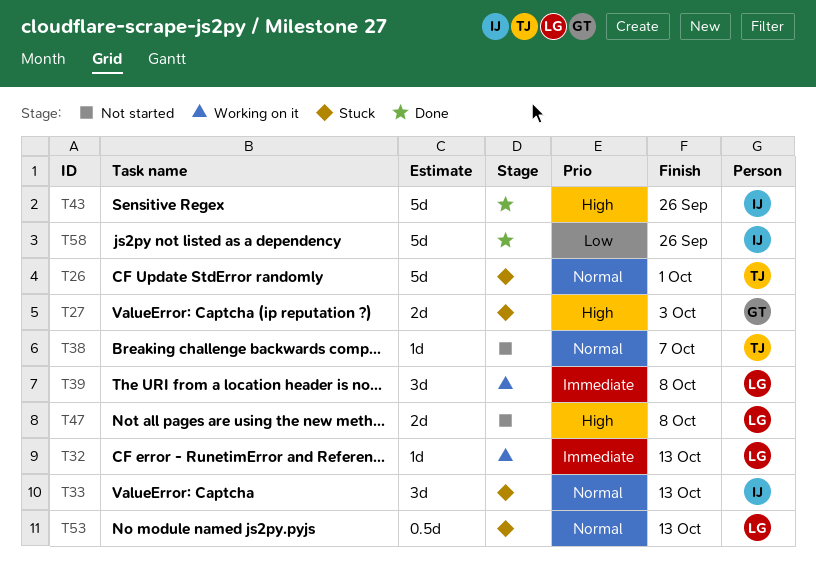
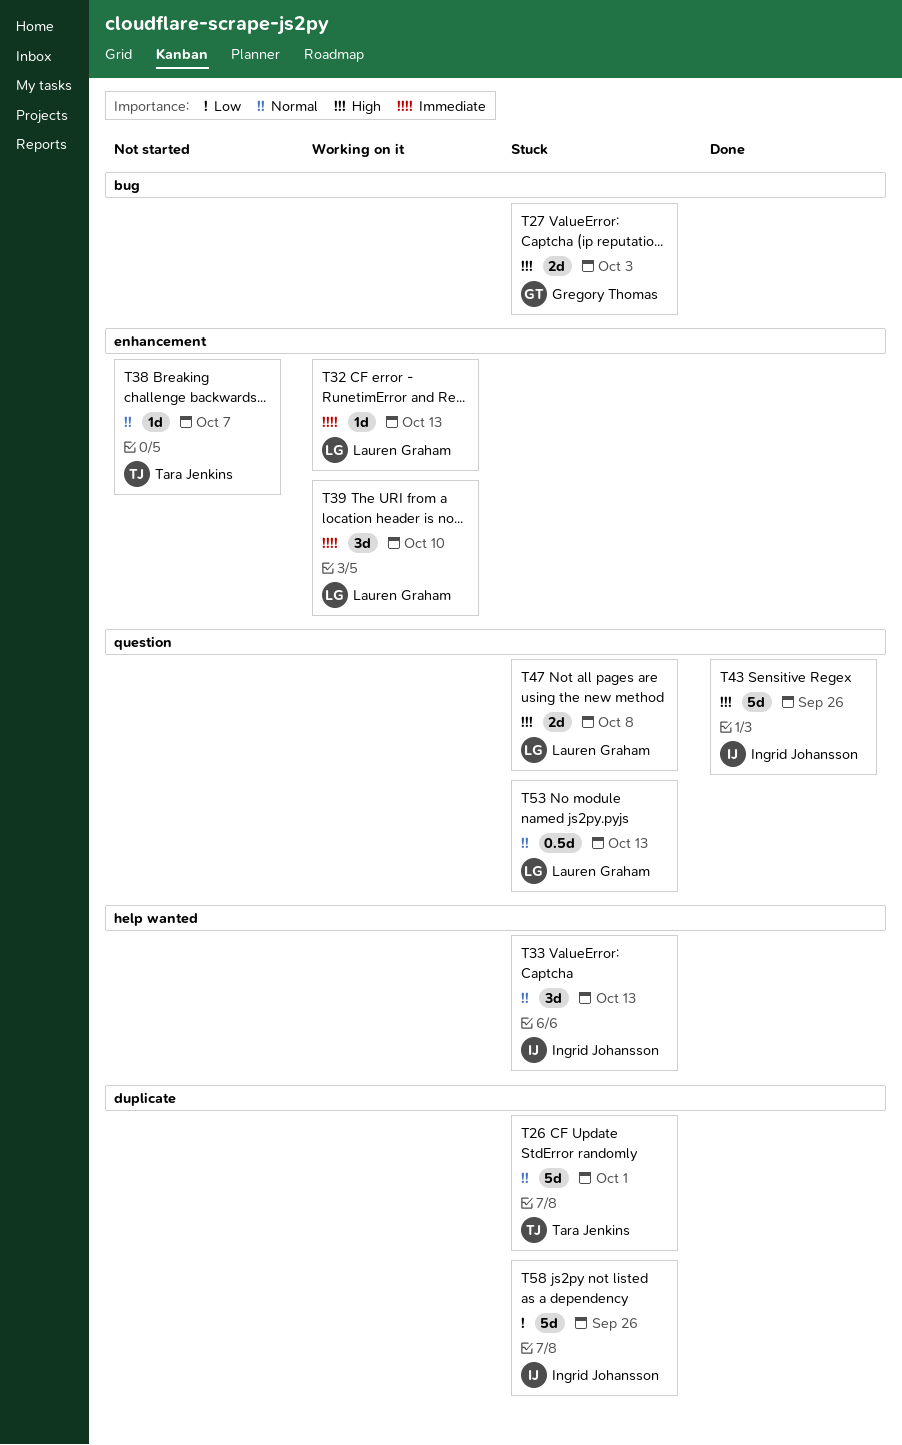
T39, due: Oct 8 -> Oct 10
T47, status: Not started -> Stuck
T58, status: Done -> Stuck

